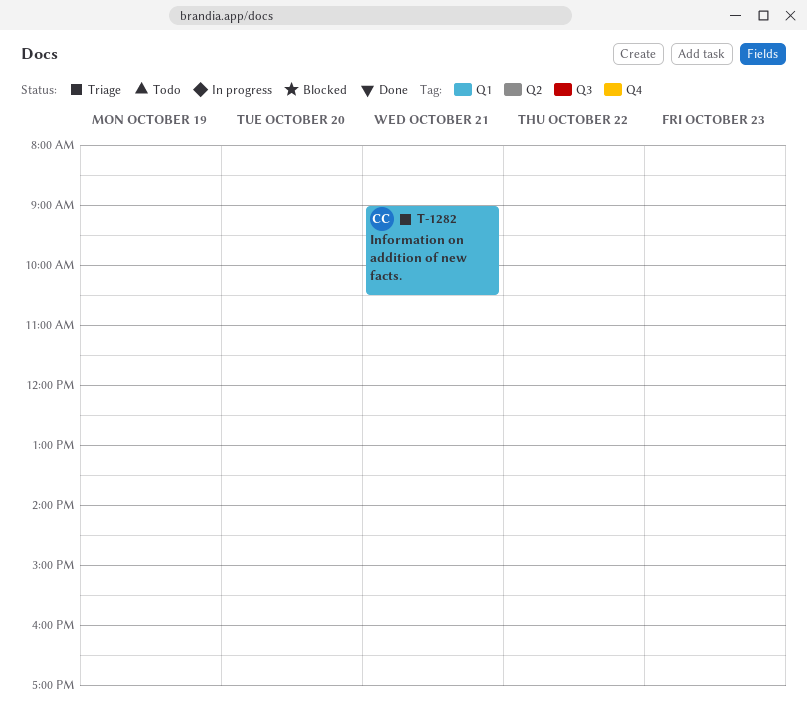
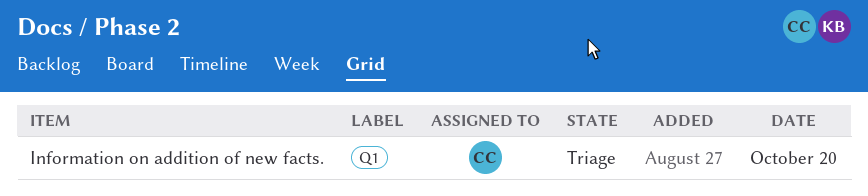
Information on addition of new facts., day: Oct 21 -> Oct 20

